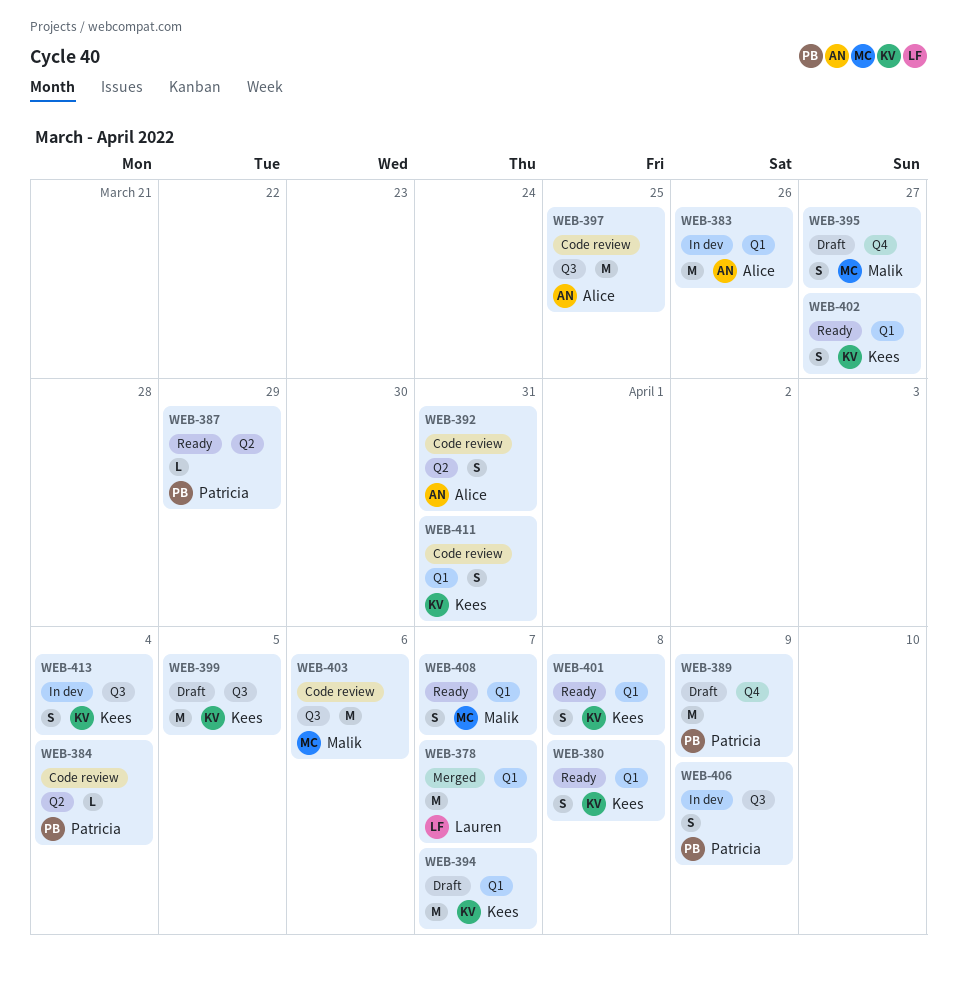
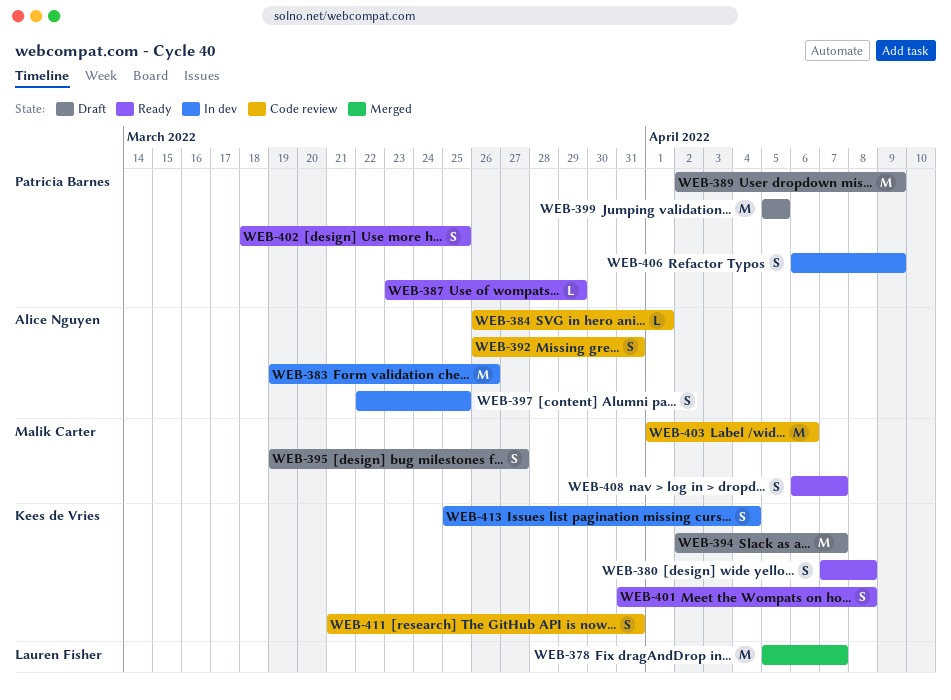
WEB-384, owner: Patricia Barnes -> Alice Nguyen
WEB-384, due: Apr 4 -> Apr 1
WEB-397, status: Code review -> In dev
WEB-397, estimate: M -> S
WEB-399, owner: Kees de Vries -> Patricia Barnes
WEB-402, owner: Kees de Vries -> Patricia Barnes
WEB-402, due: Mar 27 -> Mar 25

